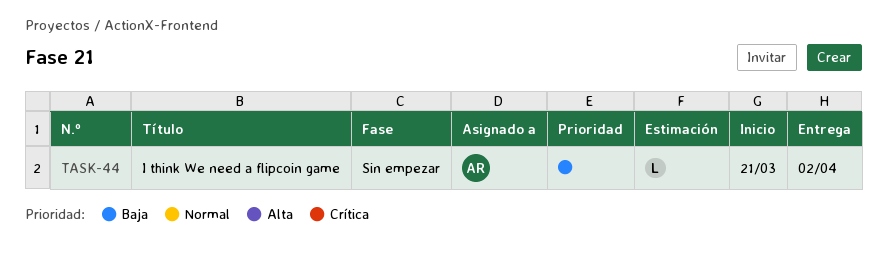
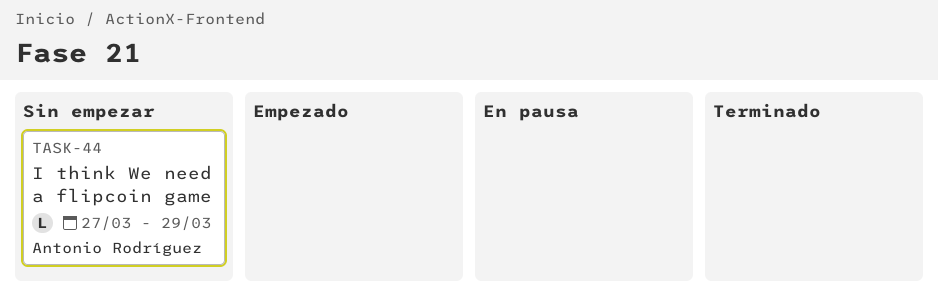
TASK-44, start: Mar 21 -> Mar 27
TASK-44, due: Apr 2 -> Mar 29

